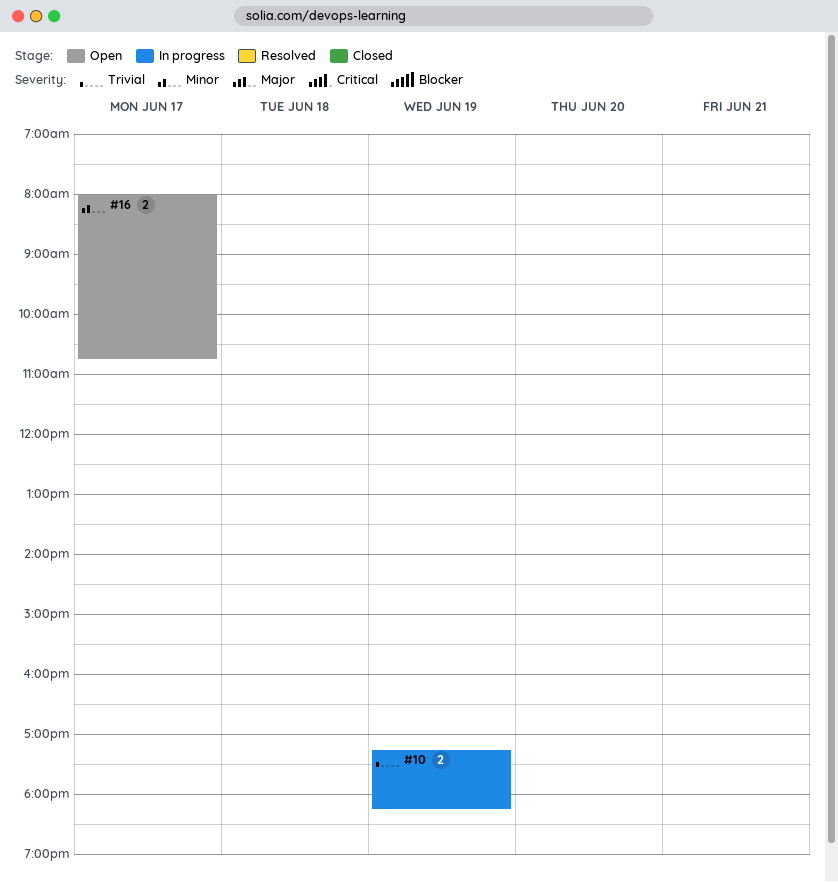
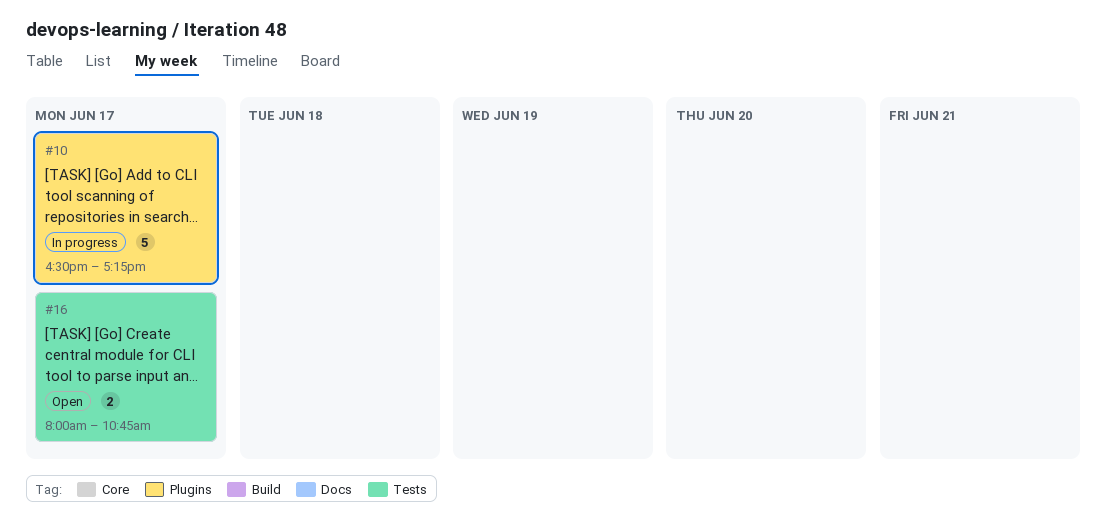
#10, estimate: 2 -> 5
#10, day: Jun 19 -> Jun 17
#10, begins: 17:15 -> 16:30
#10, ends: 18:15 -> 17:15

